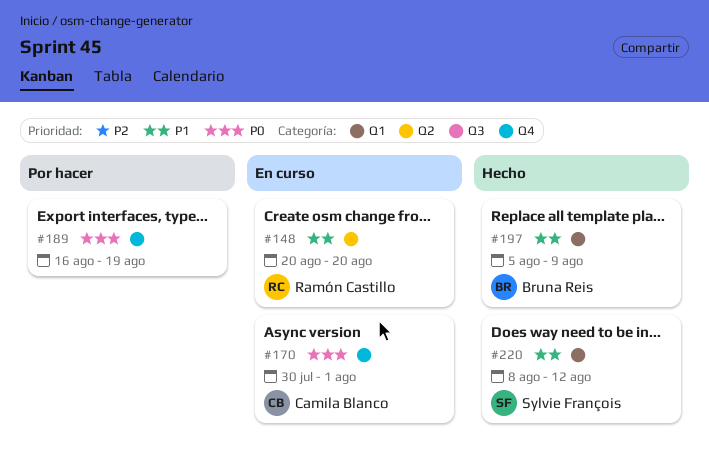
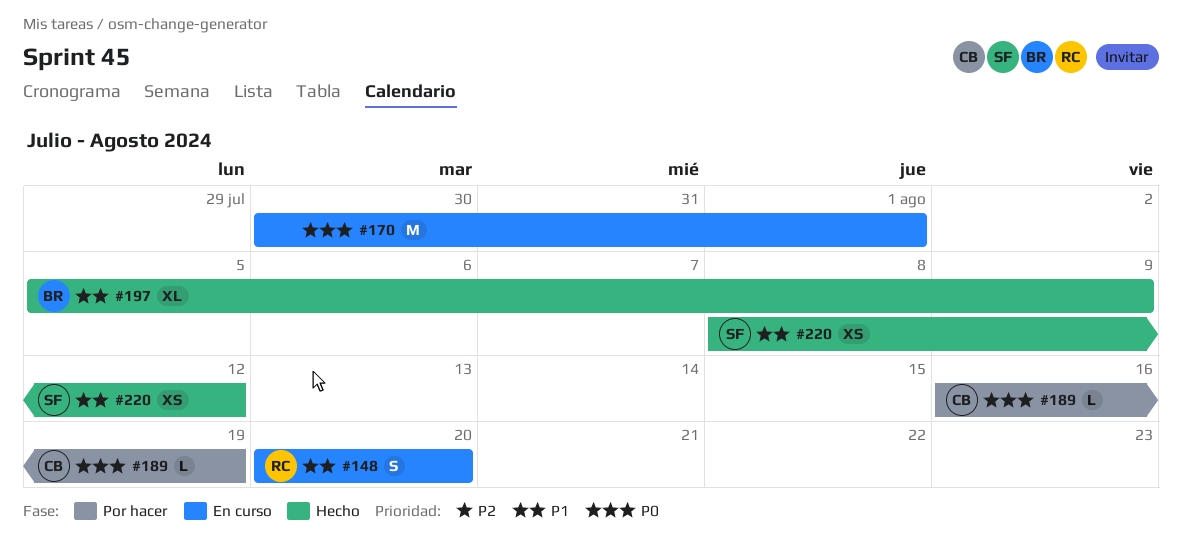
#170, owner: Camila Blanco -> none
#189, owner: none -> Camila Blanco

